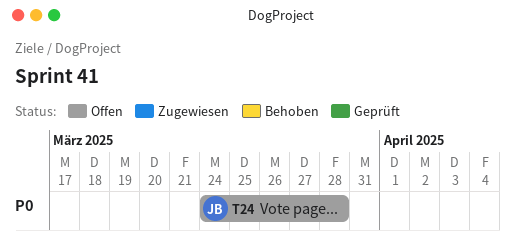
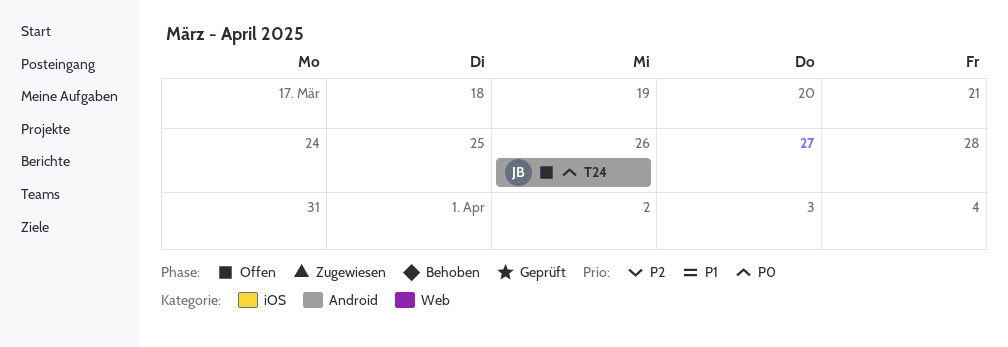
T24, start: Mar 24 -> Mar 26
T24, due: Mar 28 -> Mar 26

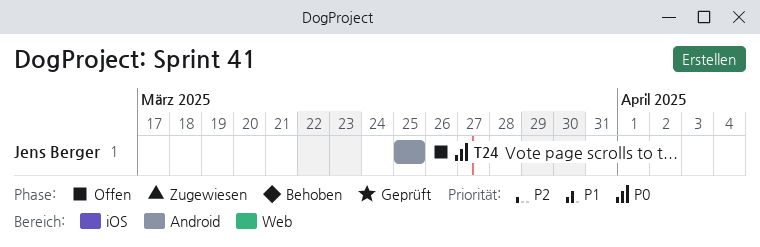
T24, start: Mar 26 -> Mar 25
T24, due: Mar 26 -> Mar 25

